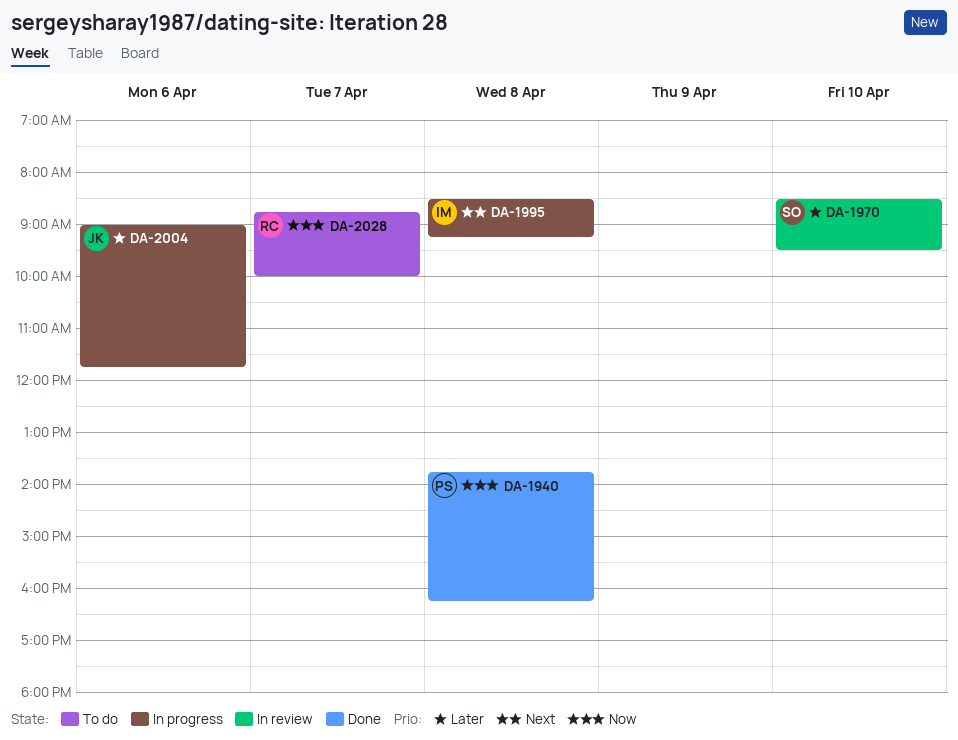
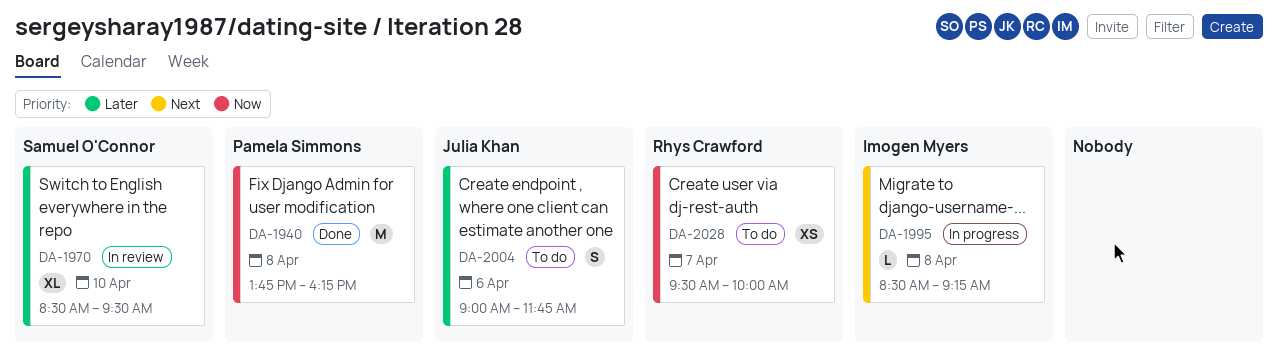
DA-2004, status: In progress -> To do
DA-2028, begins: 08:45 -> 09:30

